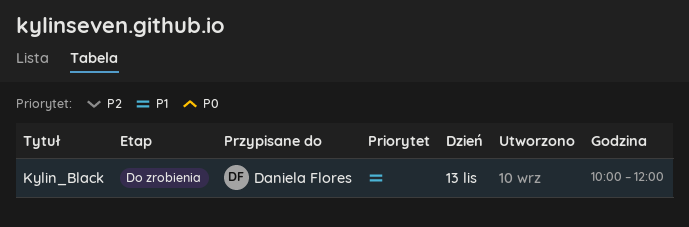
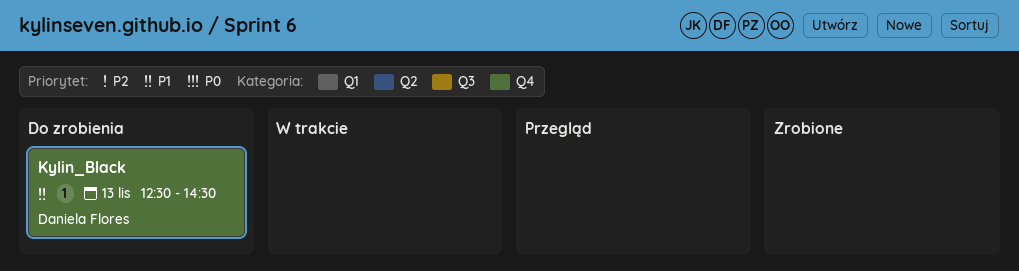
Kylin_Black, begins: 10:00 -> 12:30
Kylin_Black, ends: 12:00 -> 14:30

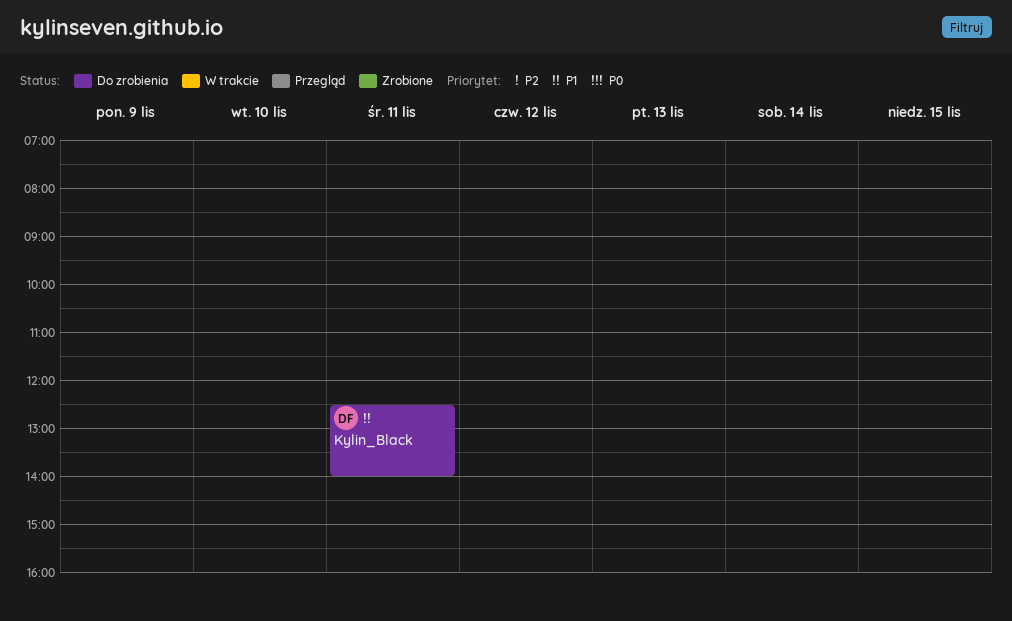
Kylin_Black, day: Nov 13 -> Nov 11
Kylin_Black, ends: 14:30 -> 14:00

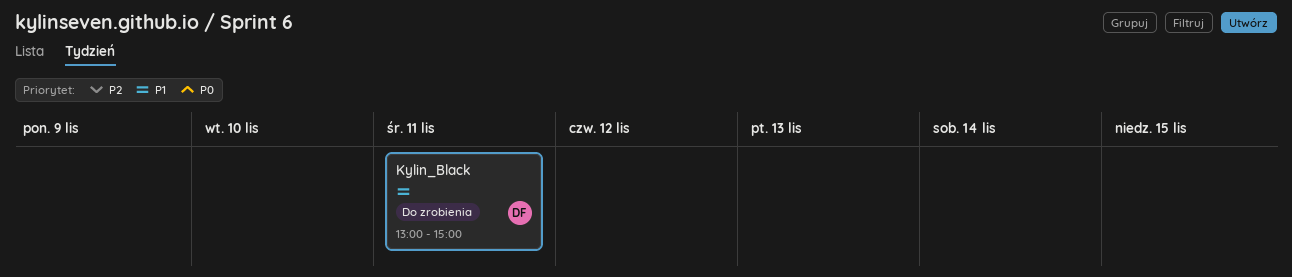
Kylin_Black, begins: 12:30 -> 13:00
Kylin_Black, ends: 14:00 -> 15:00

